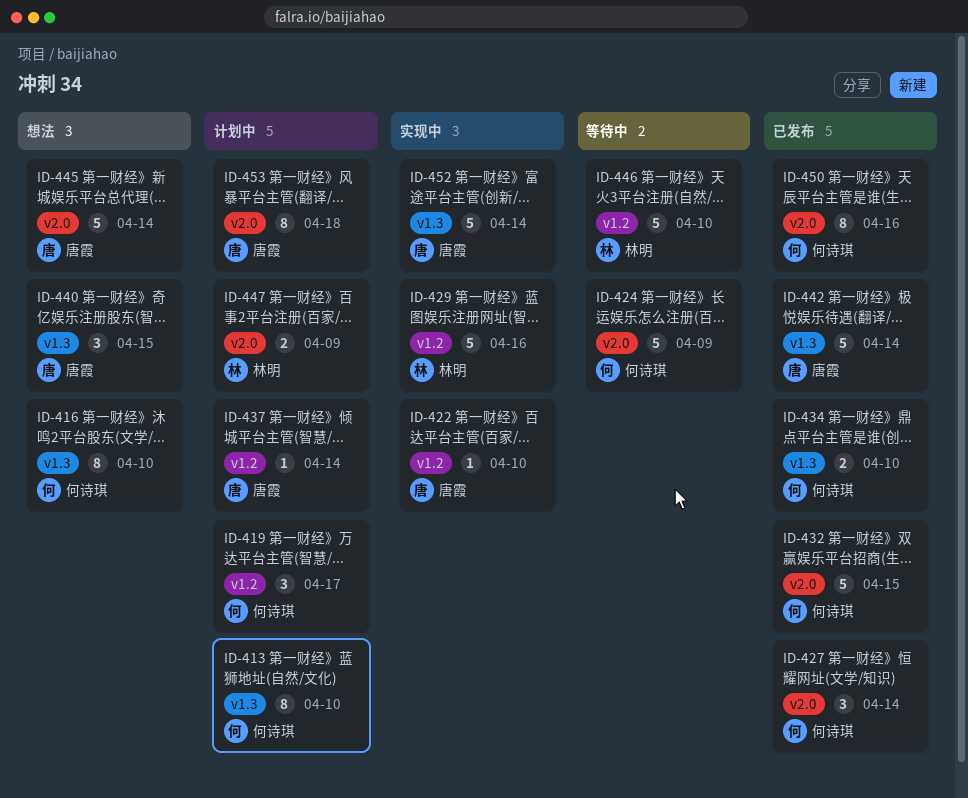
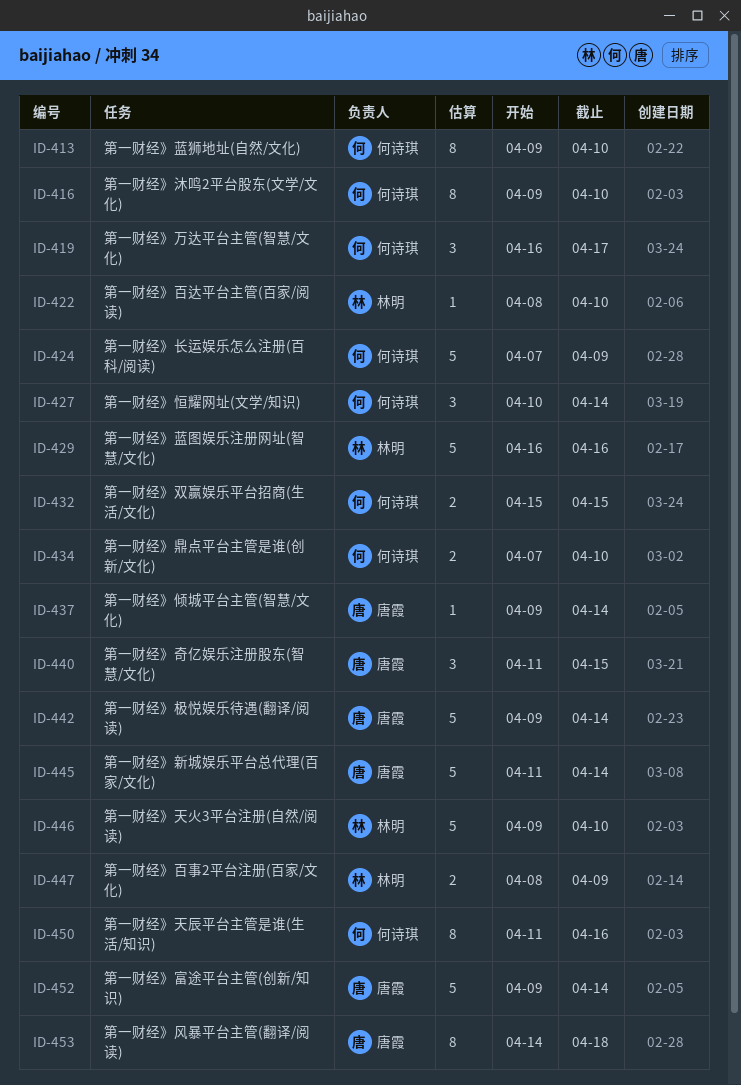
ID-422, owner: 唐霞 -> 林明
ID-432, estimate: 5 -> 2

